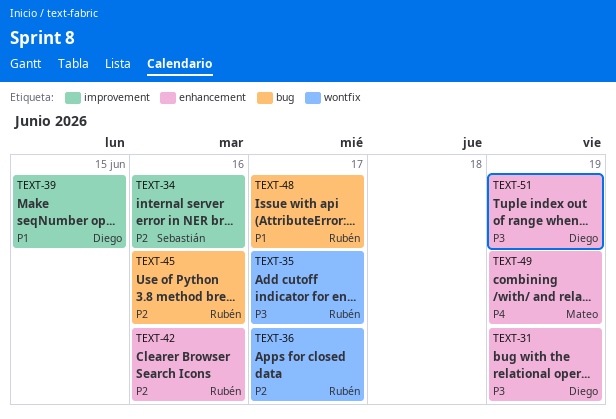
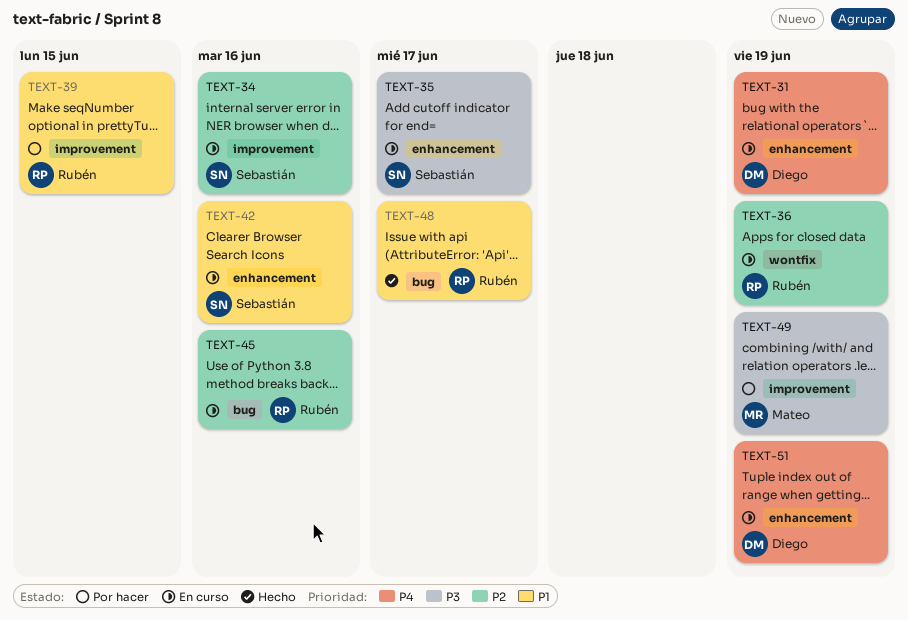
TEXT-31, priority: P3 -> P4
TEXT-35, owner: Rubén -> Sebastián
TEXT-35, label: wontfix -> enhancement
TEXT-36, due: Jun 17 -> Jun 19
TEXT-39, owner: Diego -> Rubén
TEXT-42, owner: Rubén -> Sebastián
TEXT-42, priority: P2 -> P1
TEXT-49, priority: P4 -> P3
TEXT-49, label: enhancement -> improvement
TEXT-51, priority: P3 -> P4

